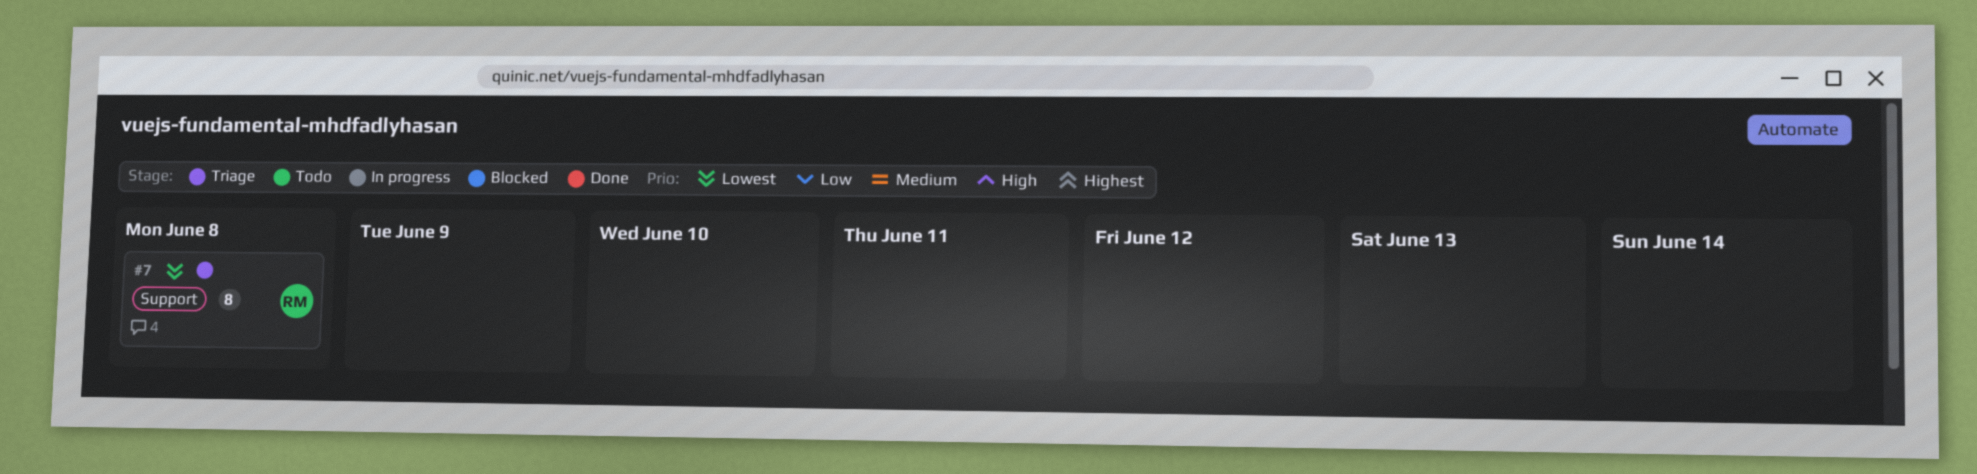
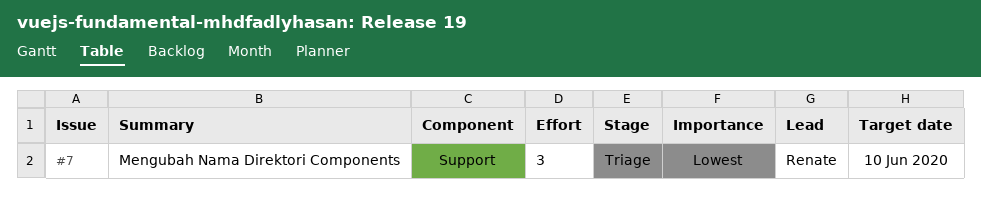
#7, estimate: 8 -> 3
#7, due: Jun 8 -> Jun 10

